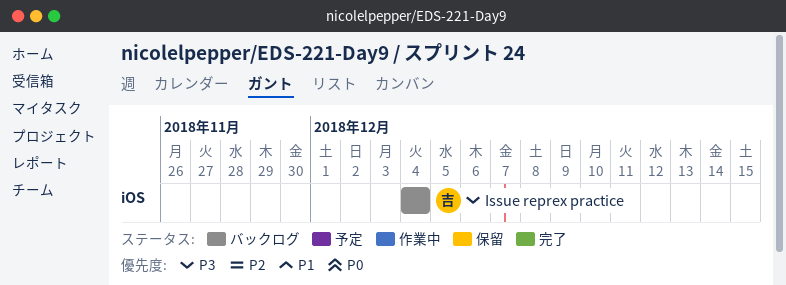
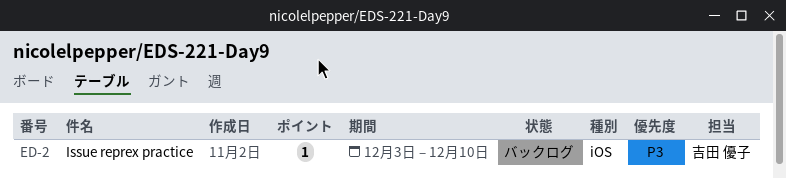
Issue reprex practice, start: Dec 4 -> Dec 3
Issue reprex practice, due: Dec 4 -> Dec 10

